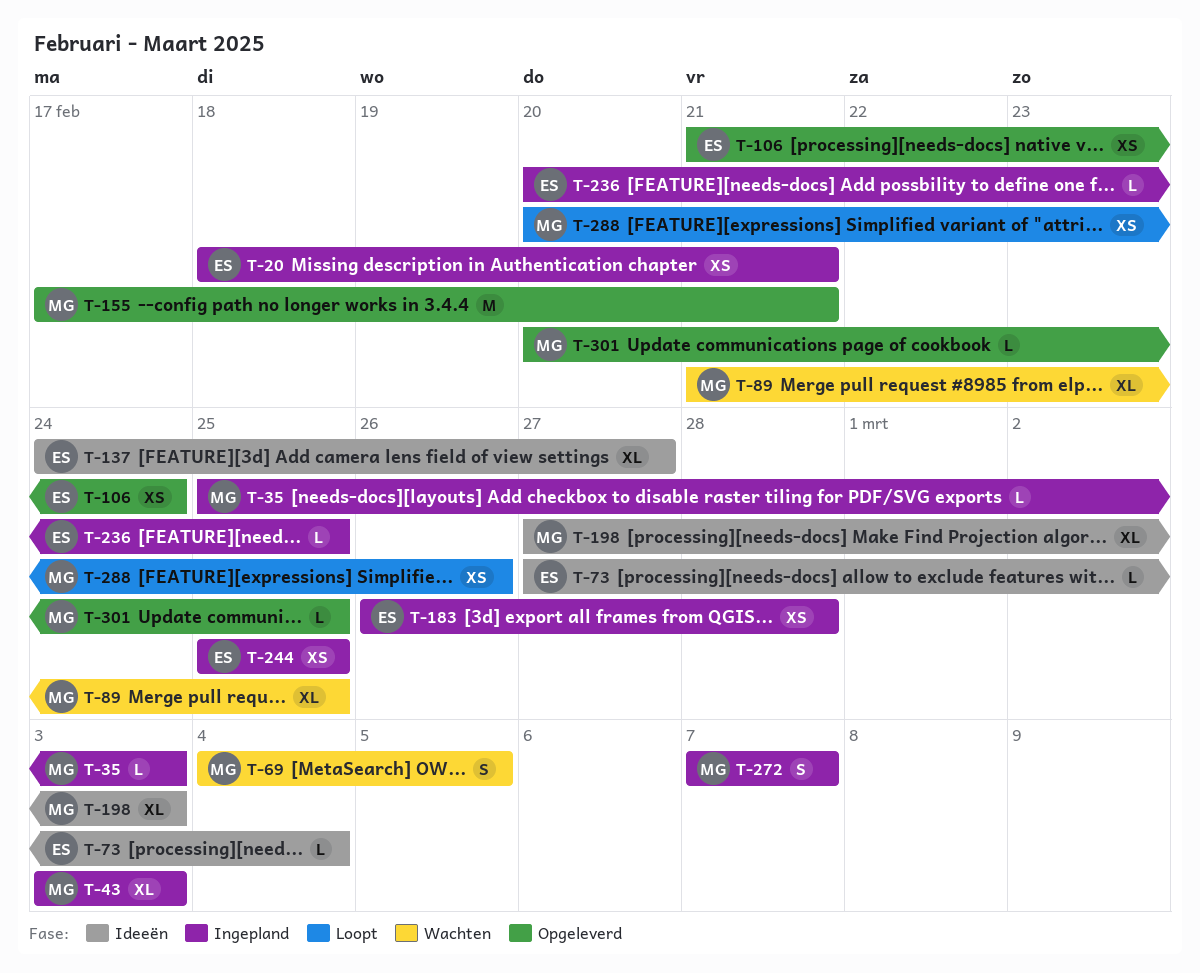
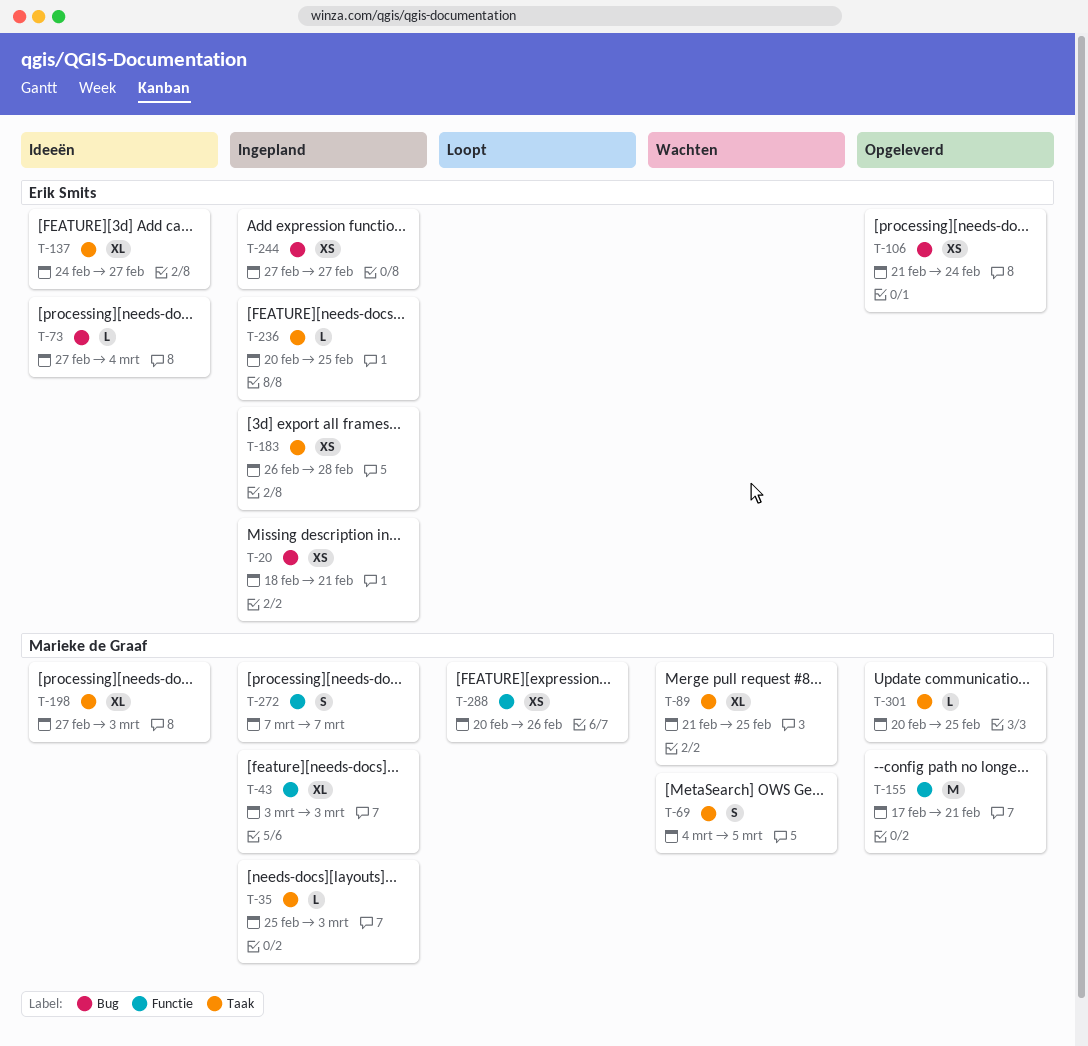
T-244, start: Feb 25 -> Feb 27
T-244, due: Feb 25 -> Feb 27

